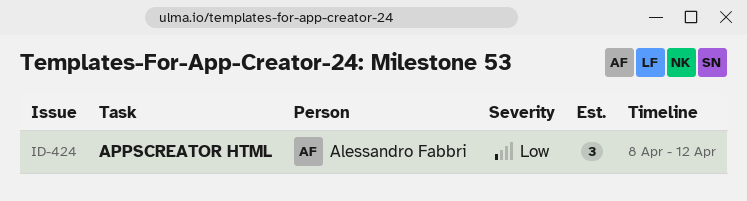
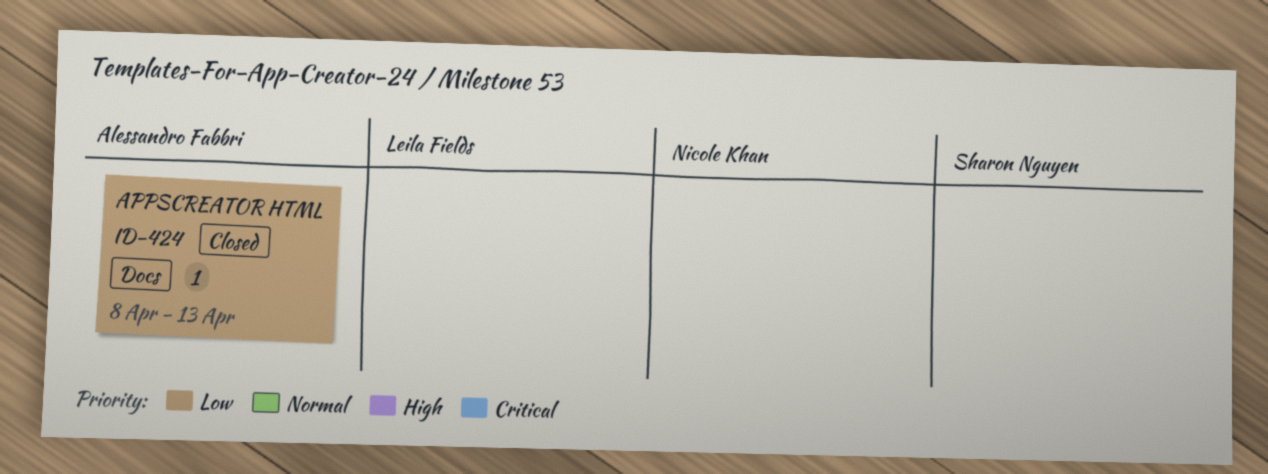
ID-424, estimate: 3 -> 1
ID-424, due: Apr 12 -> Apr 13

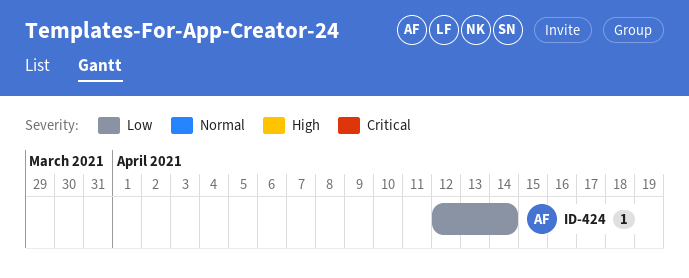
ID-424, start: Apr 8 -> Apr 12
ID-424, due: Apr 13 -> Apr 14

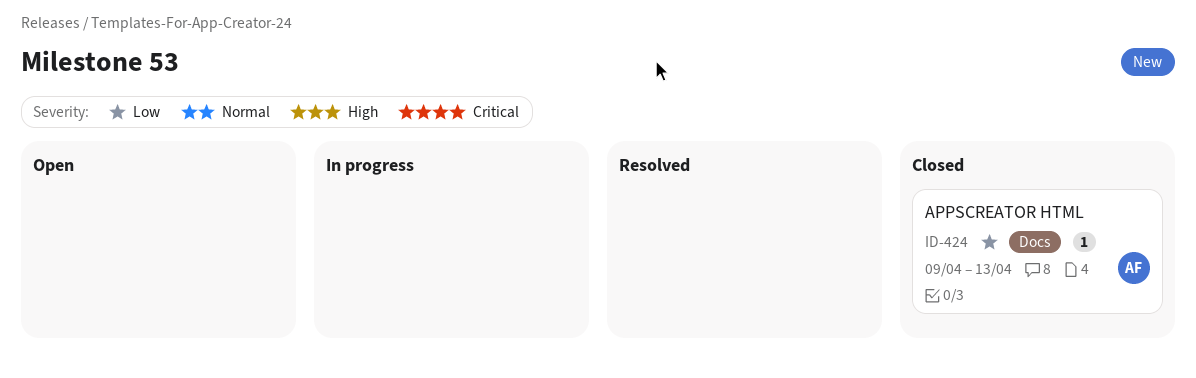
ID-424, start: Apr 12 -> Apr 9
ID-424, due: Apr 14 -> Apr 13

